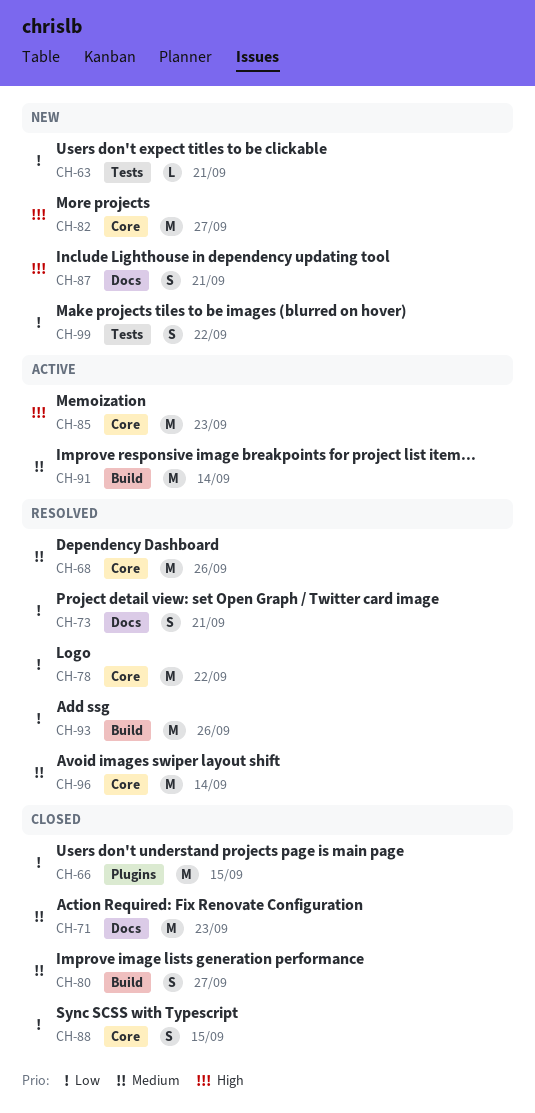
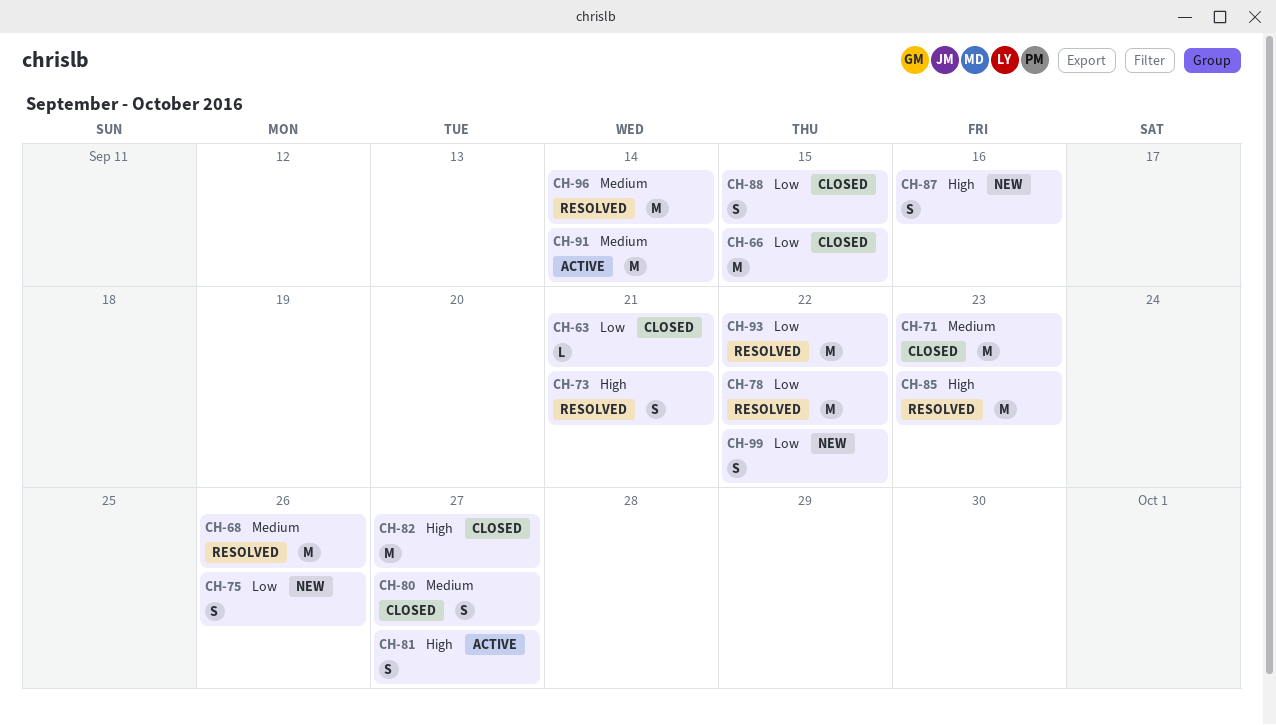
CH-63, status: New -> Closed
CH-73, priority: Low -> High
CH-75: none -> present
CH-81: none -> present
CH-82, status: New -> Closed
CH-85, status: Active -> Resolved
CH-87, due: Sep 21 -> Sep 16
CH-93, due: Sep 26 -> Sep 22

